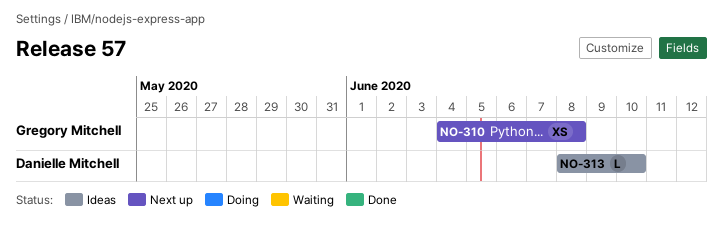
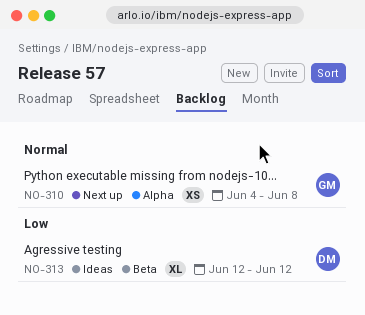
NO-313, estimate: L -> XL
NO-313, start: Jun 8 -> Jun 12
NO-313, due: Jun 10 -> Jun 12

